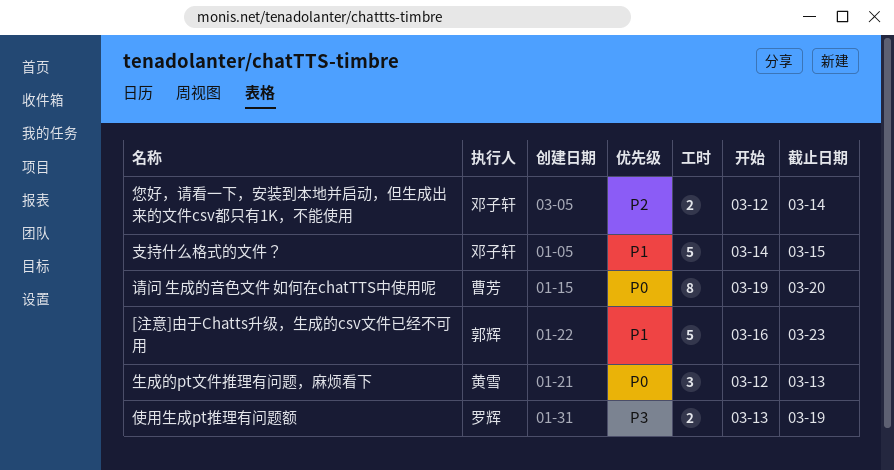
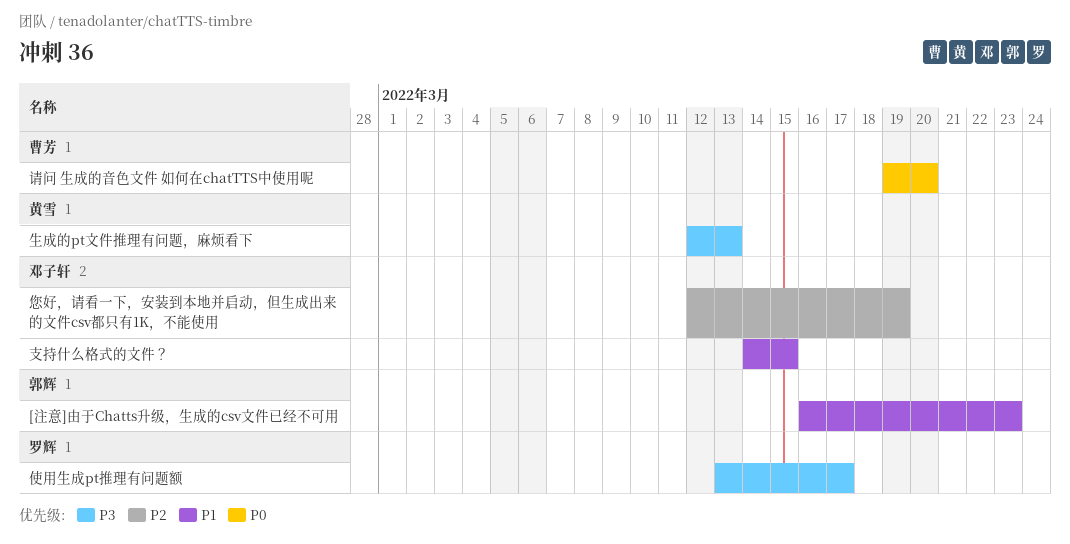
使用生成pt推理有问题额, due: Mar 19 -> Mar 17
您好，请看一下，安装到本地并启动，但生成出来的文件csv都只有1K，不能使用, due: Mar 14 -> Mar 19
生成的pt文件推理有问题，麻烦看下, priority: P0 -> P3

